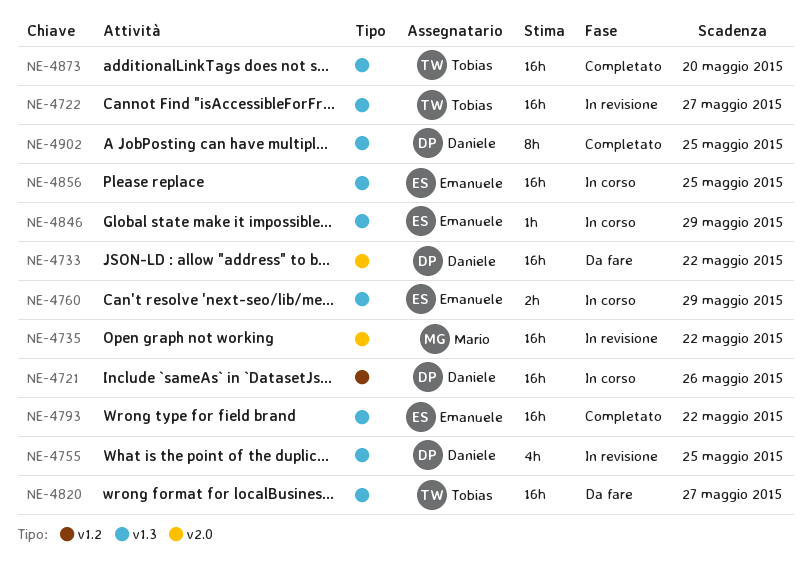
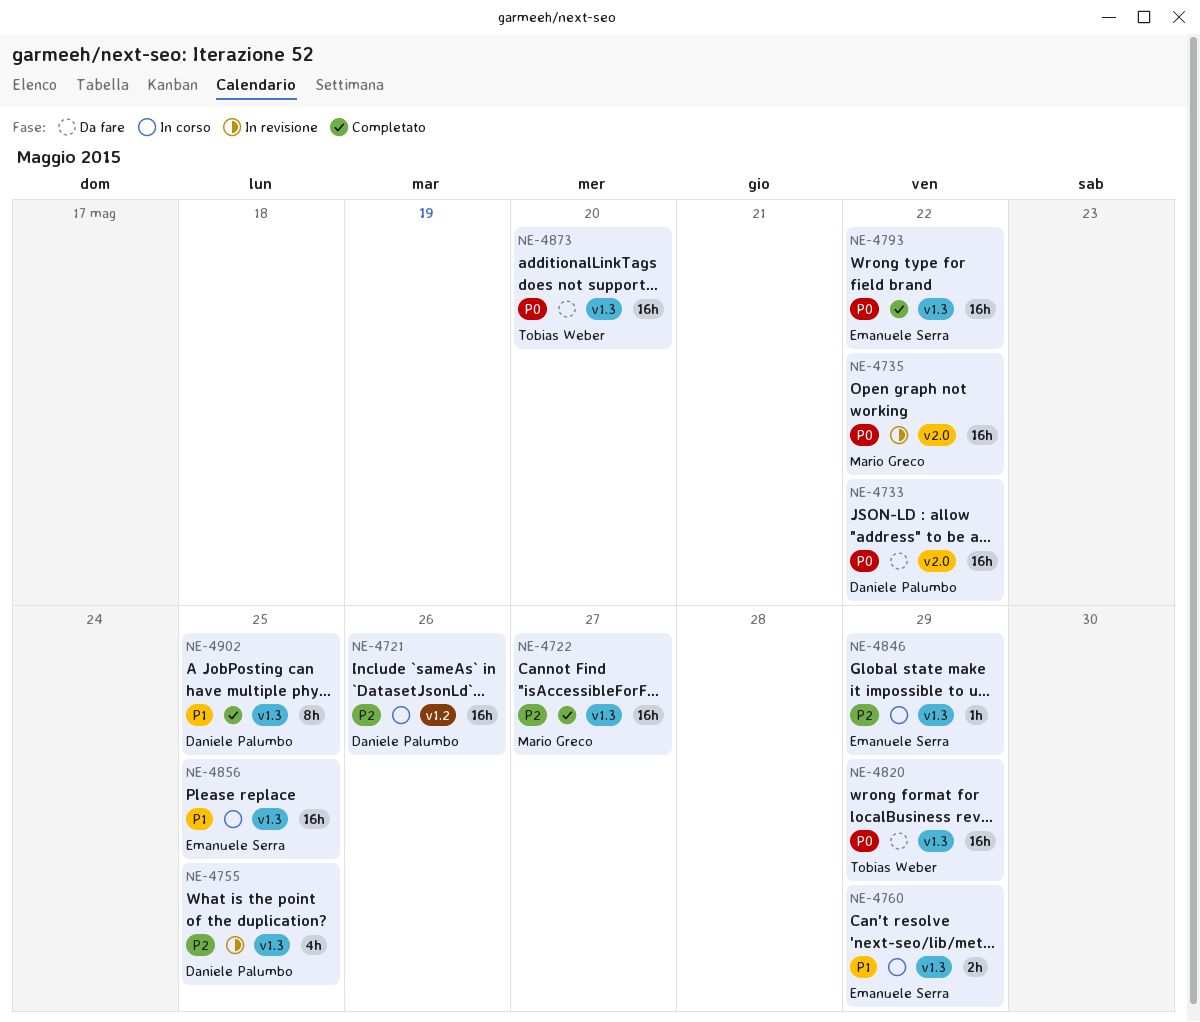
NE-4722, status: In revisione -> Completato
NE-4722, owner: Tobias Weber -> Mario Greco
NE-4820, due: May 27 -> May 29
NE-4873, status: Completato -> Da fare

